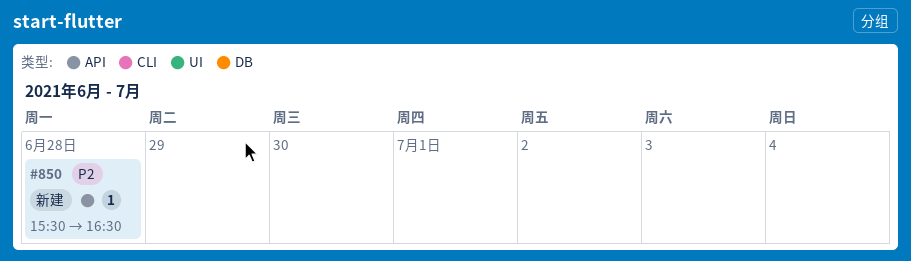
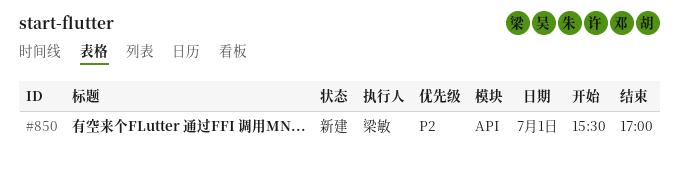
#850, day: Jun 28 -> Jul 1
#850, ends: 16:30 -> 17:00

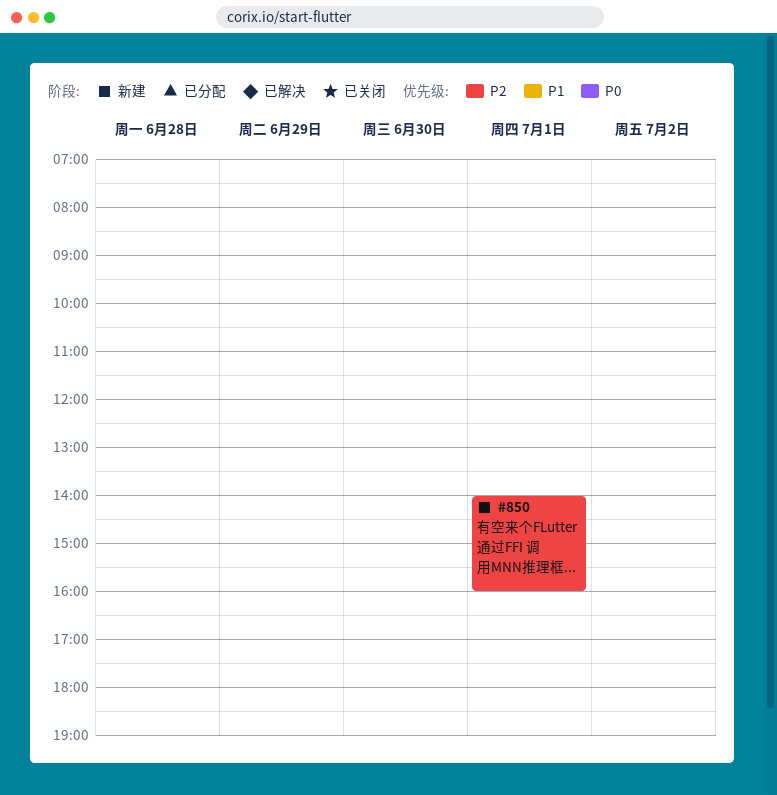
#850, begins: 15:30 -> 14:00
#850, ends: 17:00 -> 16:00

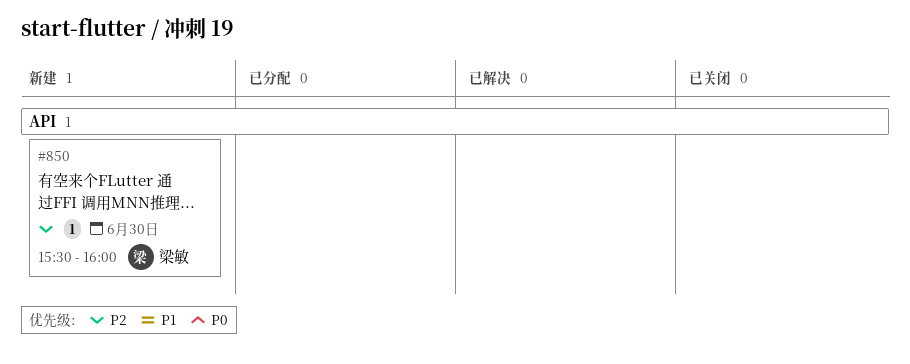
#850, day: Jul 1 -> Jun 30
#850, begins: 14:00 -> 15:30

